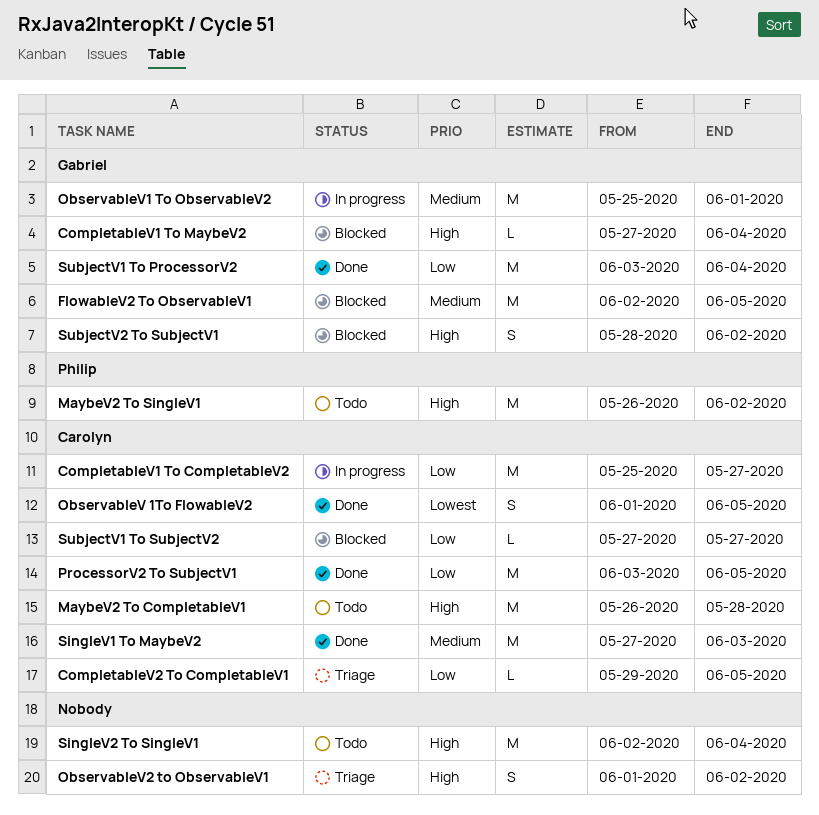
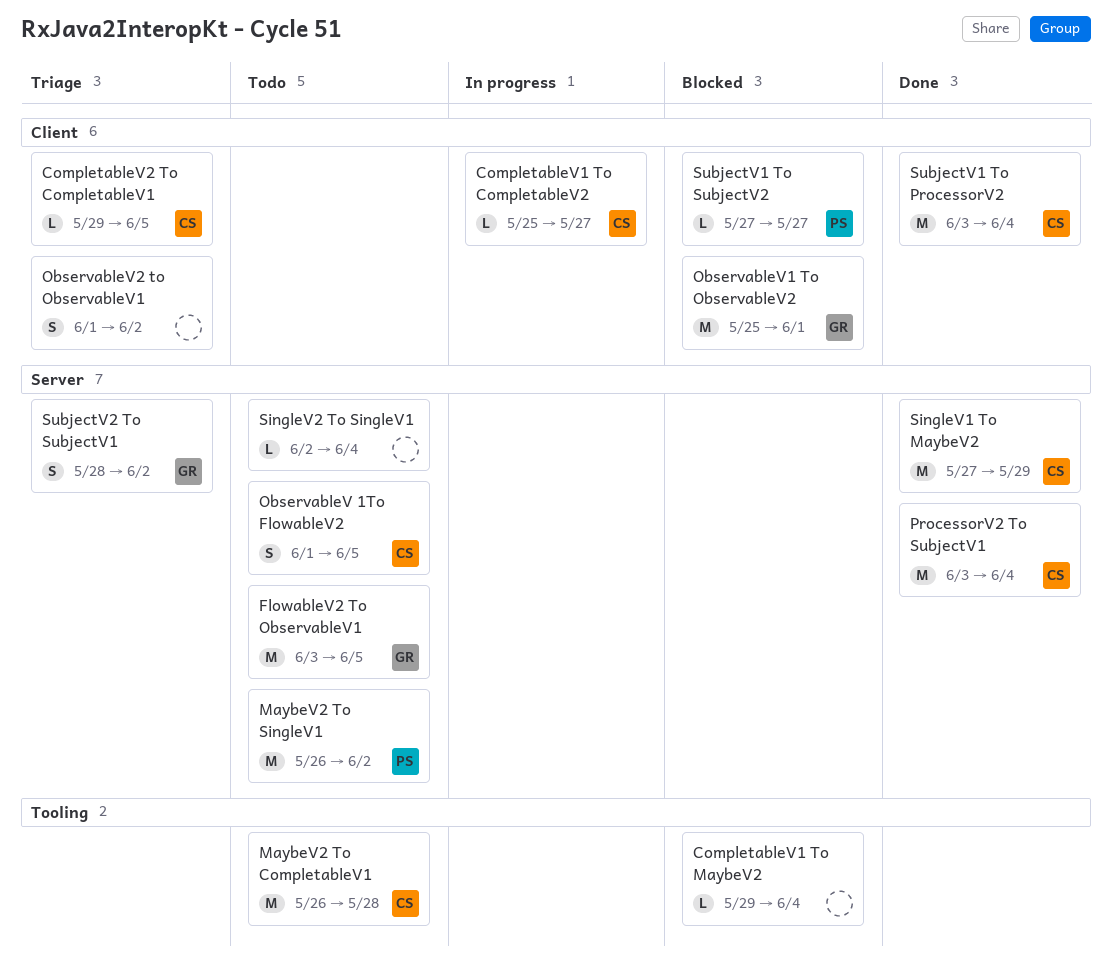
CompletableV1 To CompletableV2, estimate: M -> L
CompletableV1 To MaybeV2, owner: Gabriel -> none
CompletableV1 To MaybeV2, start: May 27 -> May 29
FlowableV2 To ObservableV1, status: Blocked -> Todo
FlowableV2 To ObservableV1, start: Jun 2 -> Jun 3
ObservableV 1To FlowableV2, status: Done -> Todo
ObservableV1 To ObservableV2, status: In progress -> Blocked
ProcessorV2 To SubjectV1, due: Jun 5 -> Jun 4
SingleV1 To MaybeV2, due: Jun 3 -> May 29
SingleV2 To SingleV1, estimate: M -> L
SubjectV1 To ProcessorV2, owner: Gabriel -> Carolyn
SubjectV1 To SubjectV2, owner: Carolyn -> Philip
SubjectV2 To SubjectV1, status: Blocked -> Triage

